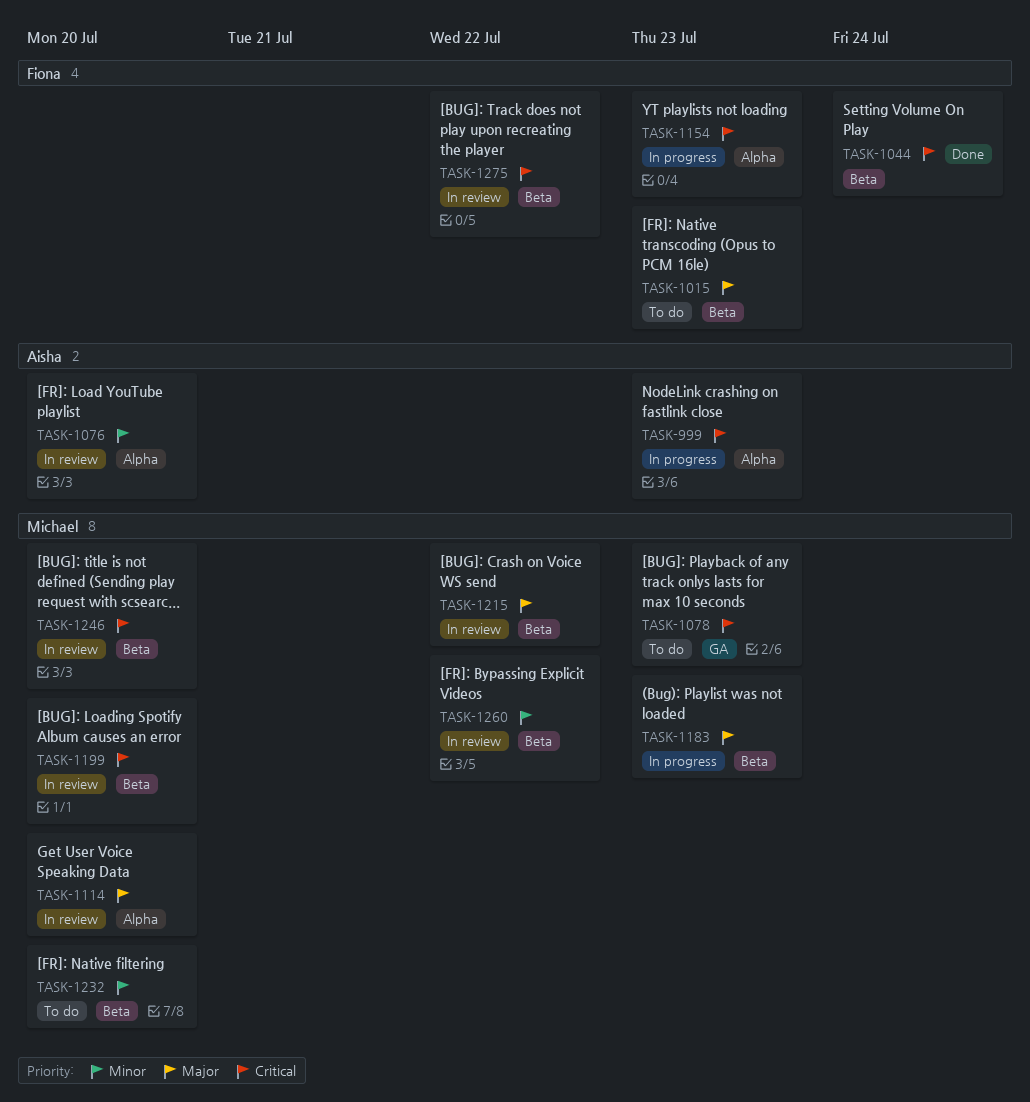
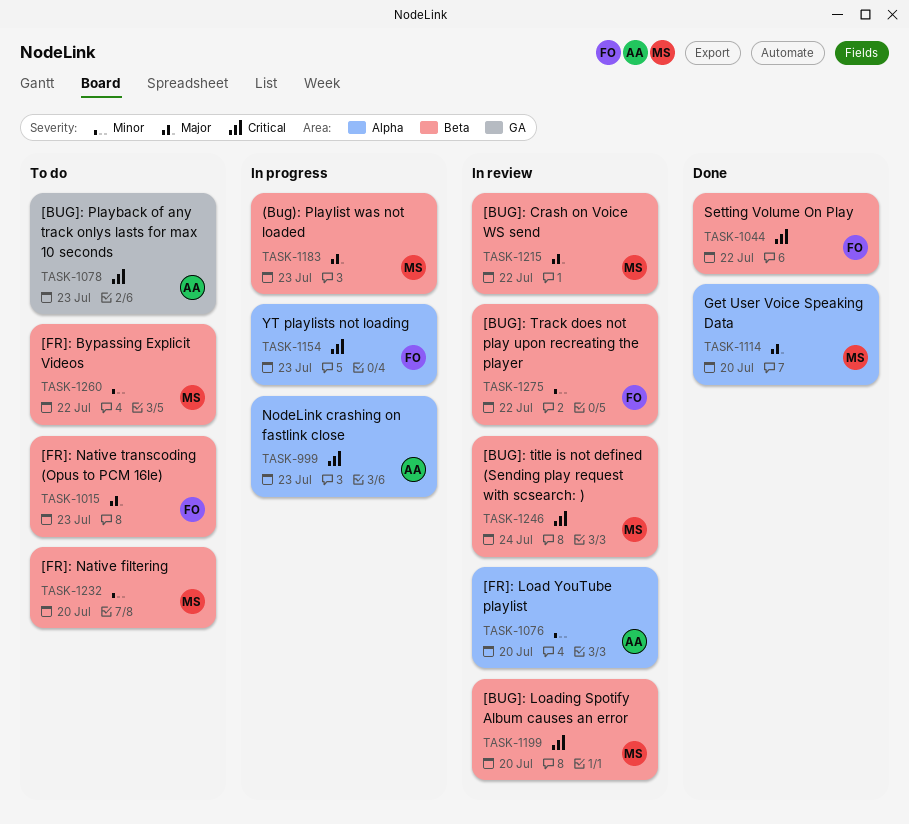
TASK-1044, due: Jul 24 -> Jul 22
TASK-1078, owner: Michael -> Aisha
TASK-1114, status: In review -> Done
TASK-1246, due: Jul 20 -> Jul 24
TASK-1260, status: In review -> To do
TASK-1275, priority: Critical -> Minor

